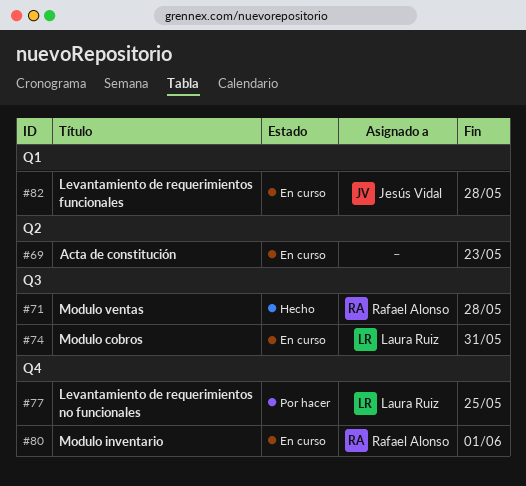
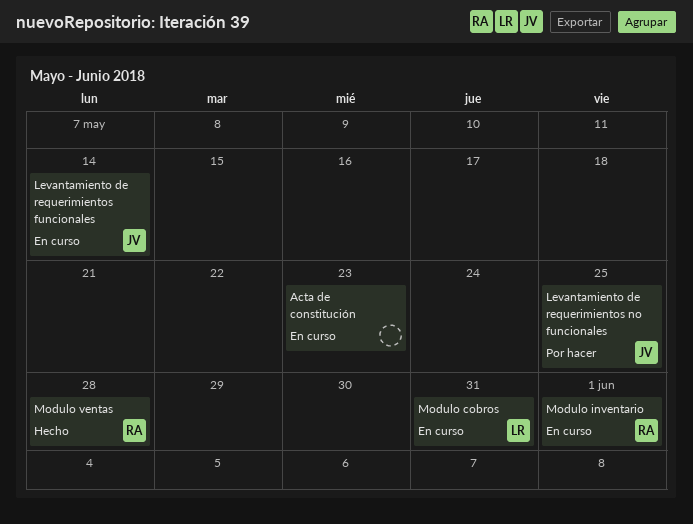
Levantamiento de requerimientos funcionales, due: May 28 -> May 14
Levantamiento de requerimientos no funcionales, owner: Laura Ruiz -> Jesús Vidal

